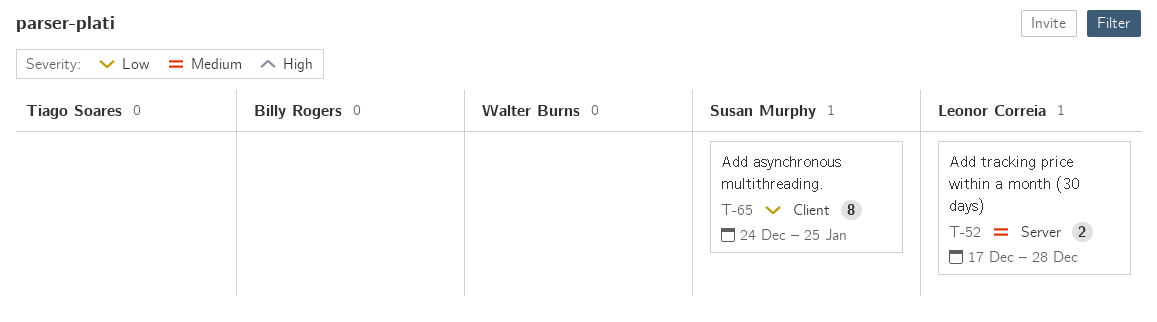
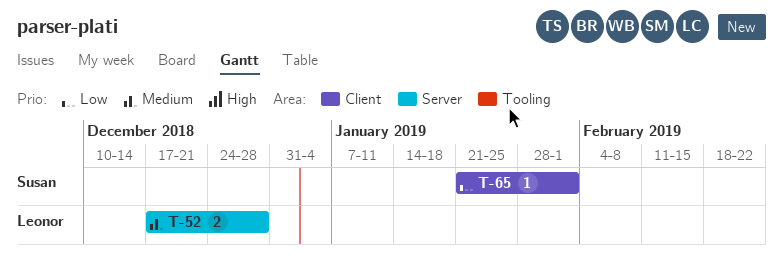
T-65, estimate: 8 -> 1
T-65, start: Dec 24 -> Jan 21
T-65, due: Jan 25 -> Feb 1

